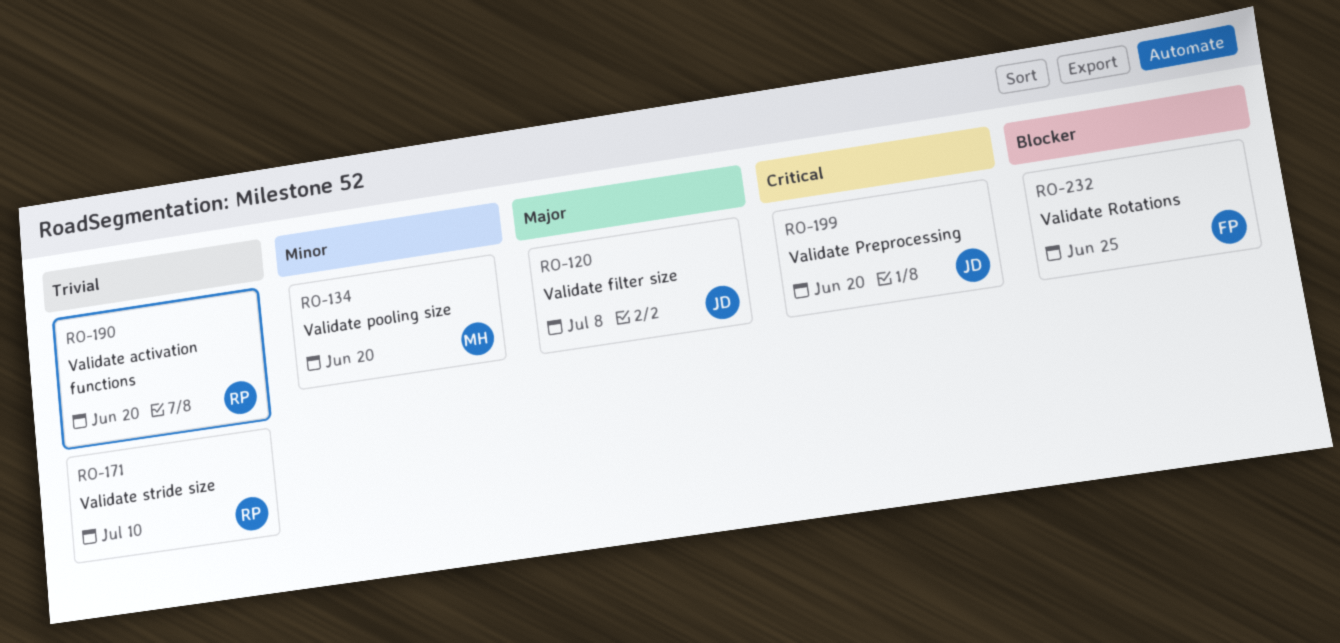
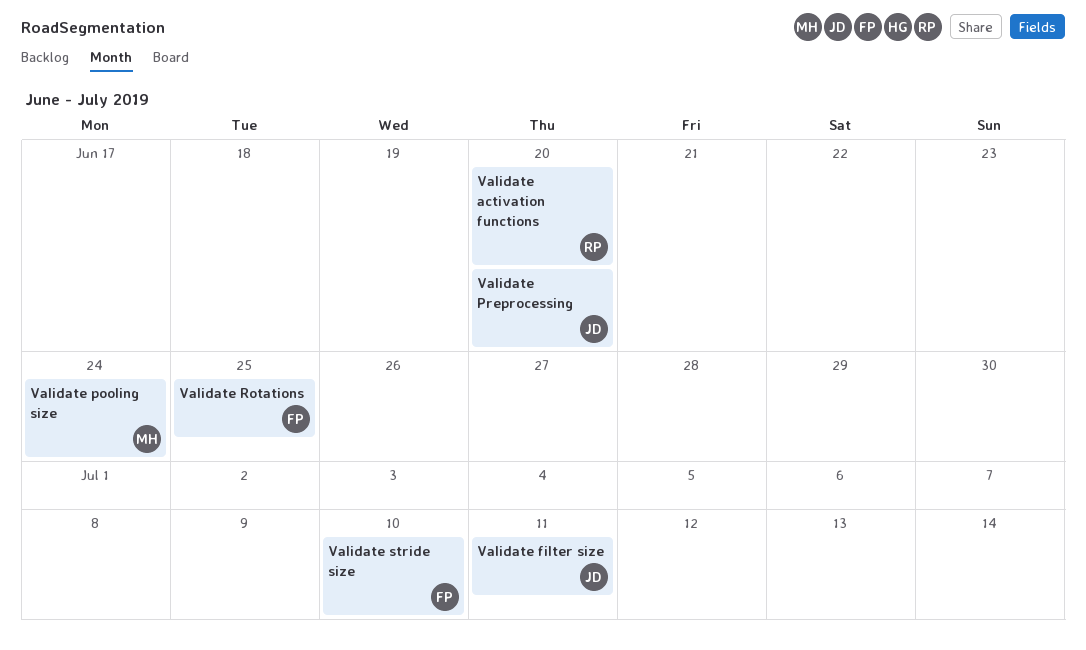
Validate filter size, due: Jul 8 -> Jul 11
Validate pooling size, due: Jun 20 -> Jun 24
Validate stride size, owner: RP -> FP

